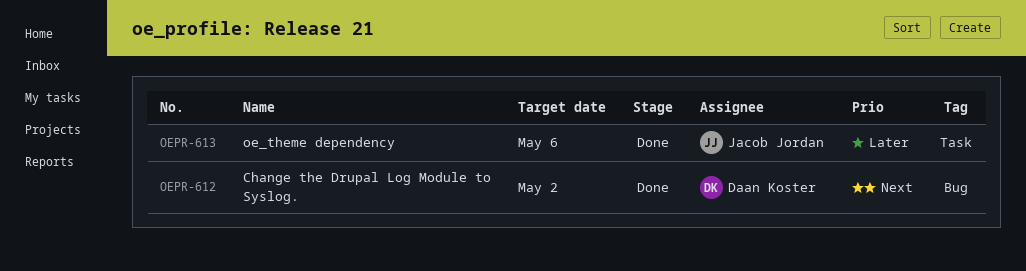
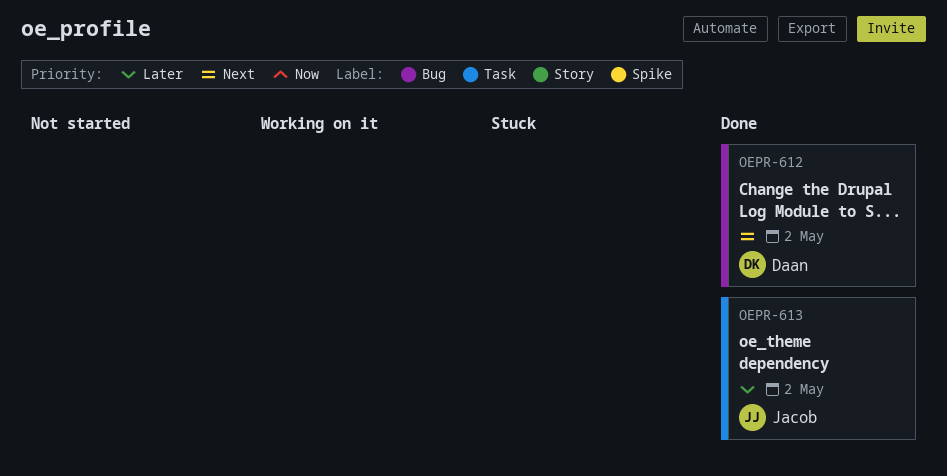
OEPR-613, due: May 6 -> May 2

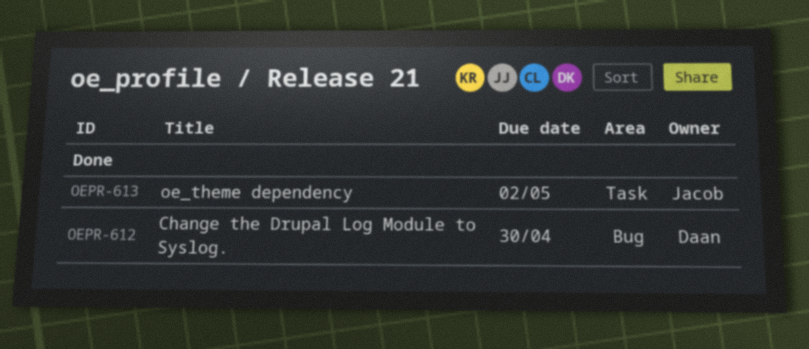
OEPR-612, due: May 2 -> Apr 30

